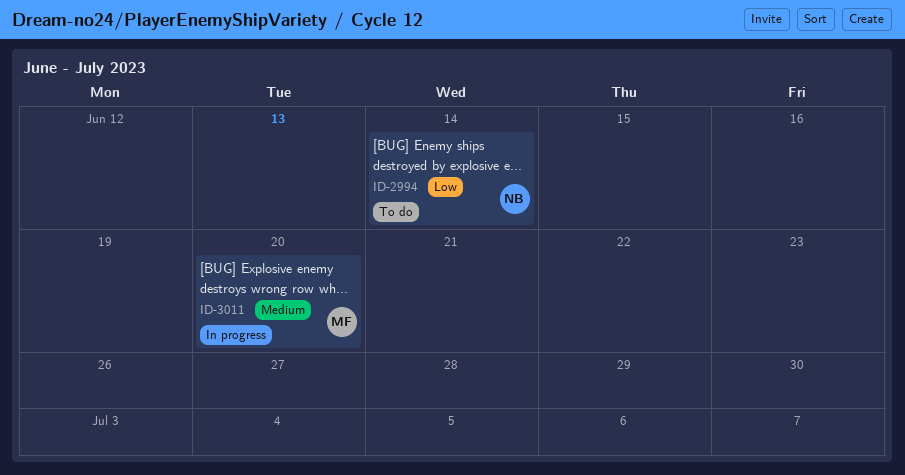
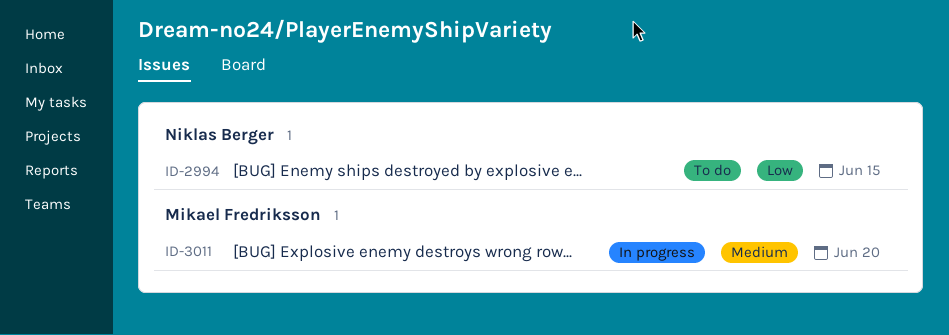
ID-2994, due: Jun 14 -> Jun 15

